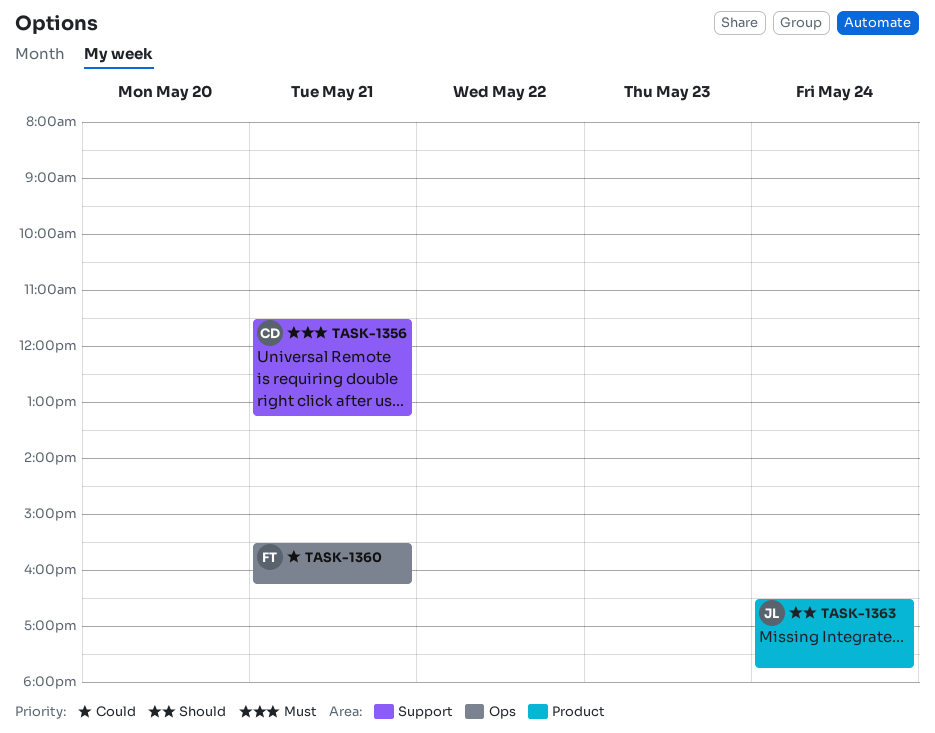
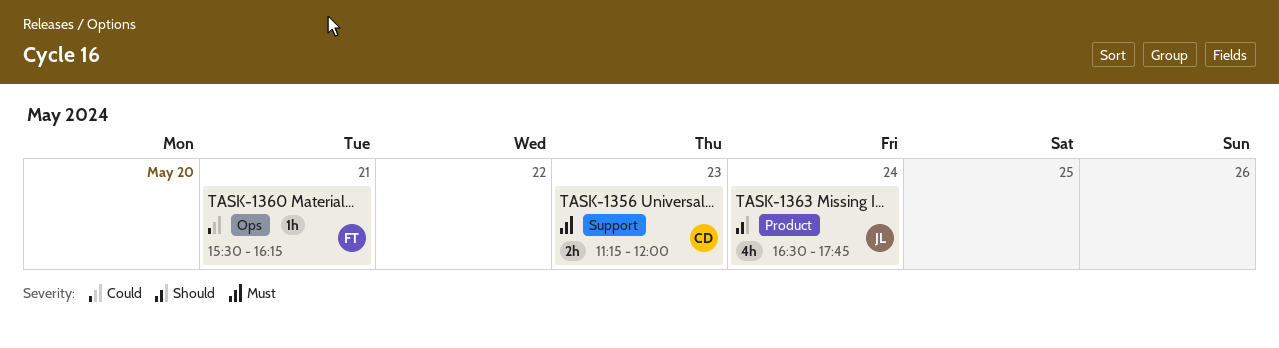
TASK-1356, day: May 21 -> May 23
TASK-1356, begins: 11:30 -> 11:15
TASK-1356, ends: 13:15 -> 12:00

